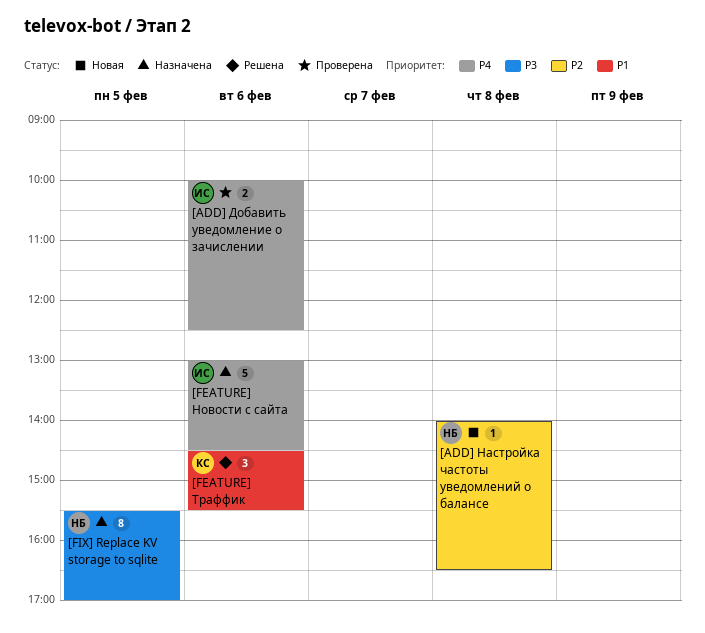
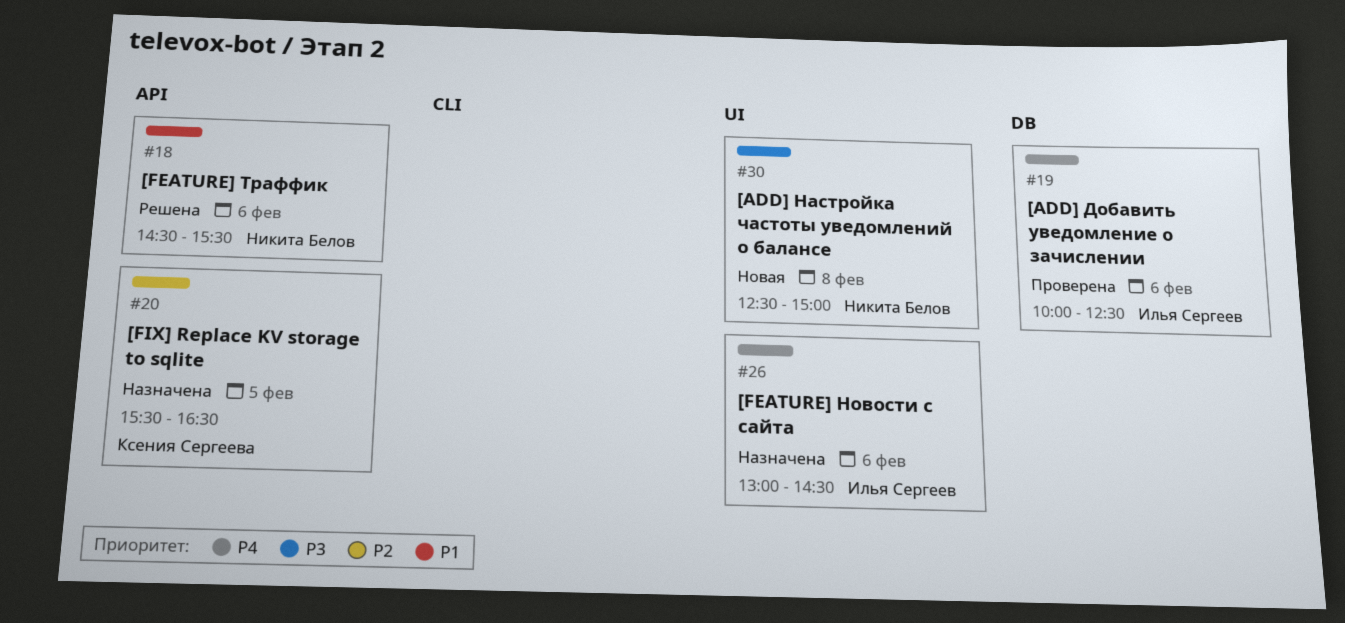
[ADD] Настройка частоты уведомлений о балансе, priority: P2 -> P3
[ADD] Настройка частоты уведомлений о балансе, begins: 14:00 -> 12:30
[ADD] Настройка частоты уведомлений о балансе, ends: 16:30 -> 15:00
[FEATURE] Траффик, owner: Ксения Сергеева -> Никита Белов
[FIX] Replace KV storage to sqlite, owner: Никита Белов -> Ксения Сергеева
[FIX] Replace KV storage to sqlite, priority: P3 -> P2
[FIX] Replace KV storage to sqlite, ends: 17:00 -> 16:30

